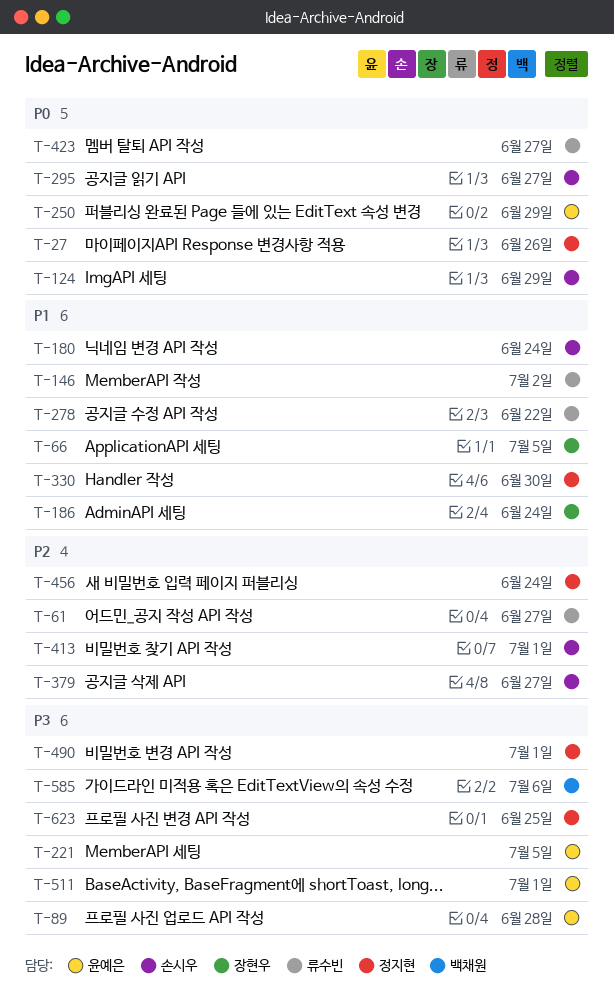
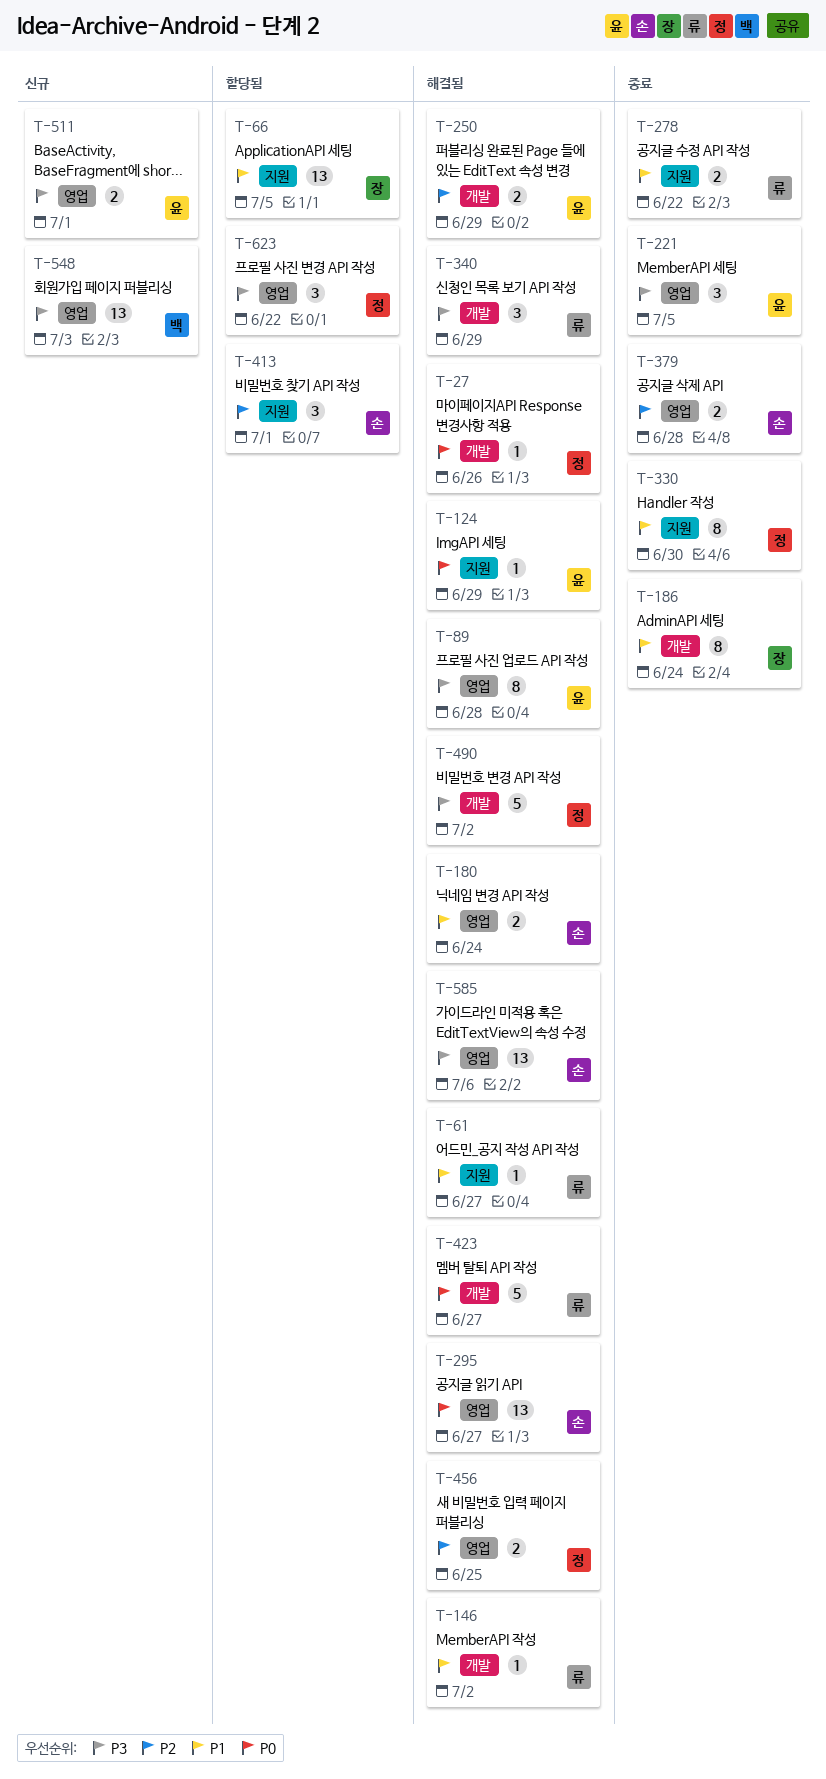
T-61, priority: P2 -> P1
T-124, owner: 손시우 -> 윤예은
T-250, priority: P0 -> P2
T-340: none -> present
T-379, due: Jun 27 -> Jun 28
T-456, due: Jun 24 -> Jun 25
T-490, due: Jul 1 -> Jul 2
T-548: none -> present
T-585, owner: 백채원 -> 손시우
T-623, due: Jun 25 -> Jun 22

